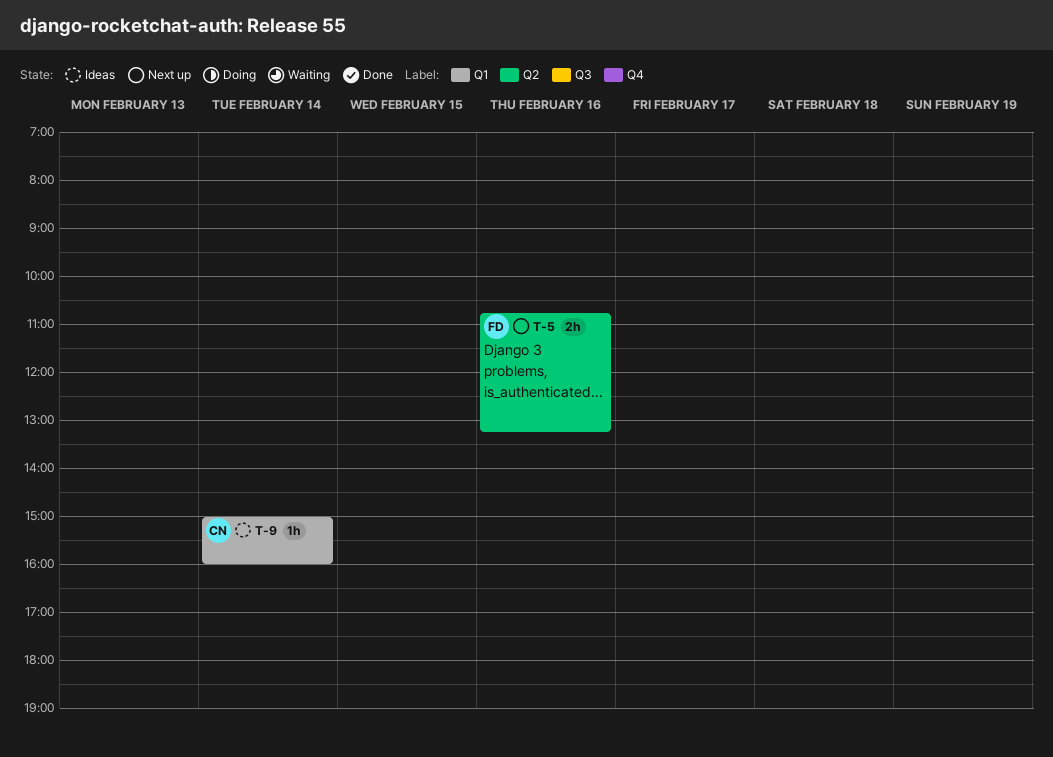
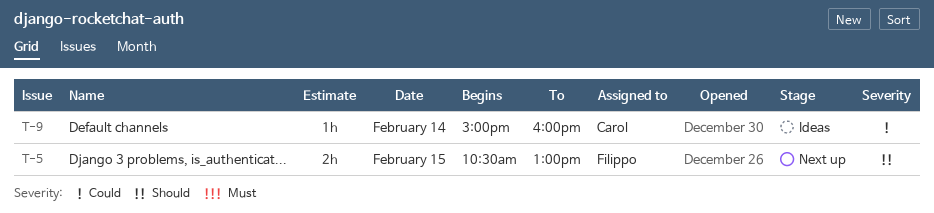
T-5, day: Feb 16 -> Feb 15
T-5, begins: 10:45 -> 10:30
T-5, ends: 13:15 -> 13:00

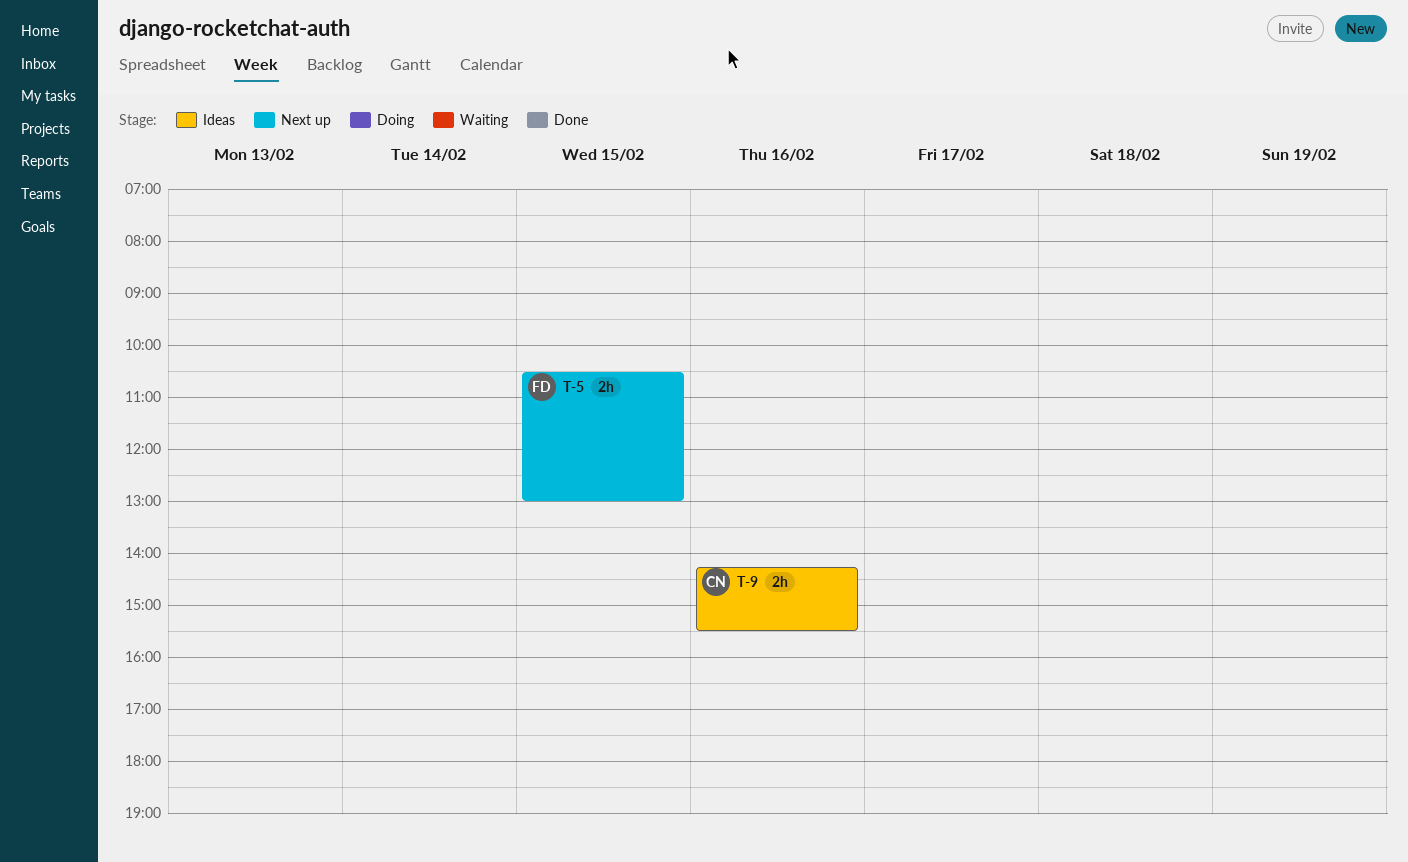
T-9, estimate: 1h -> 2h
T-9, day: Feb 14 -> Feb 16
T-9, begins: 15:00 -> 14:15
T-9, ends: 16:00 -> 15:30

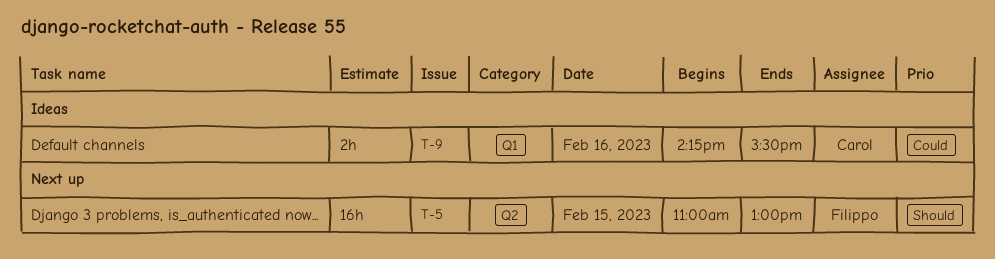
T-5, estimate: 2h -> 16h
T-5, begins: 10:30 -> 11:00

